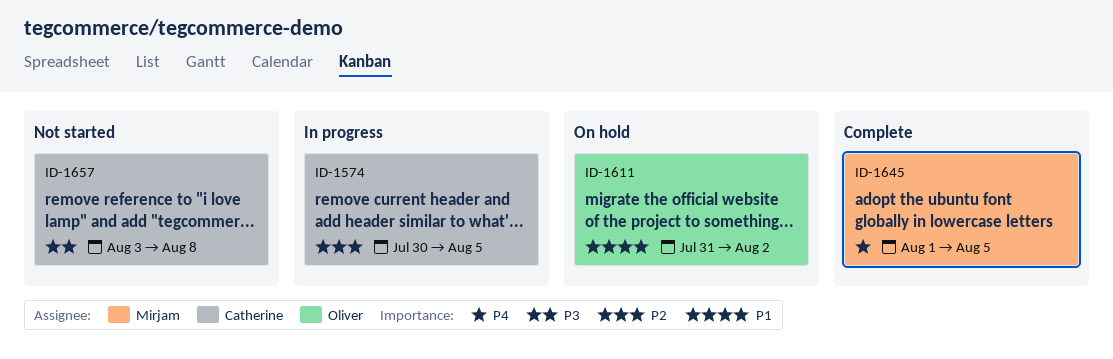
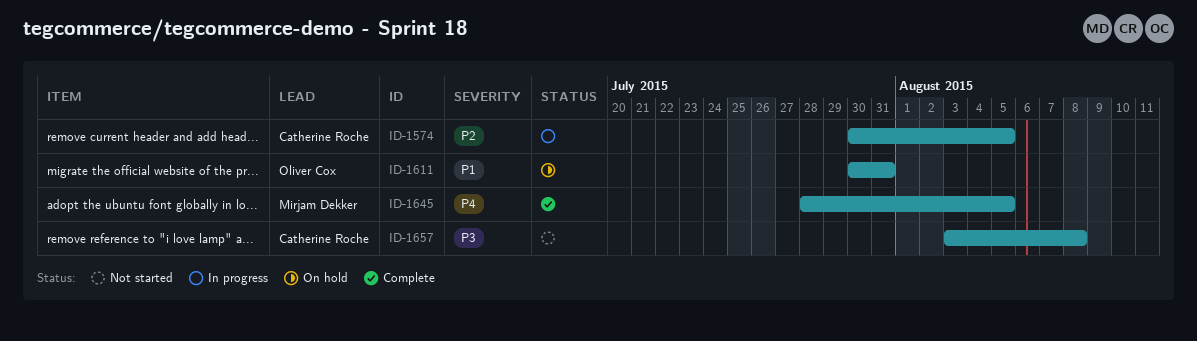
ID-1611, start: Jul 31 -> Jul 30
ID-1611, due: Aug 2 -> Jul 31
ID-1645, start: Aug 1 -> Jul 28

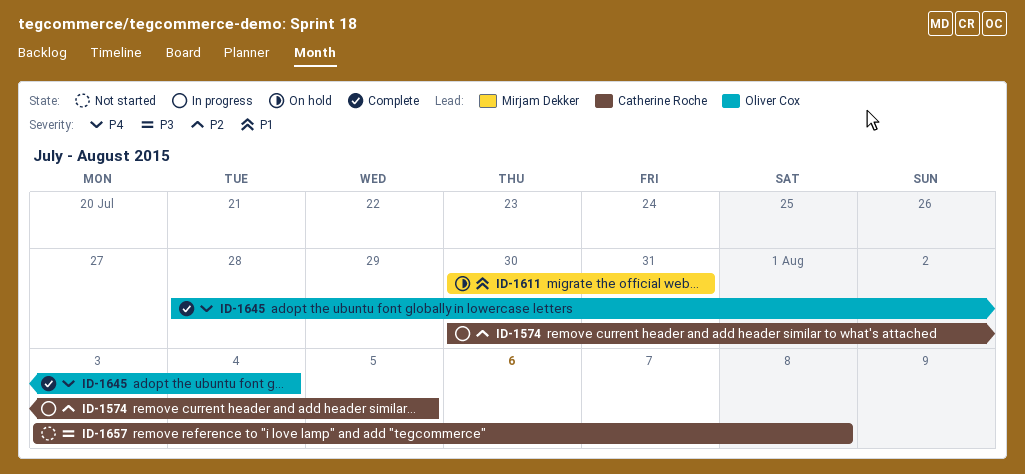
ID-1611, owner: Oliver Cox -> Mirjam Dekker
ID-1645, owner: Mirjam Dekker -> Oliver Cox
ID-1645, due: Aug 5 -> Aug 4

